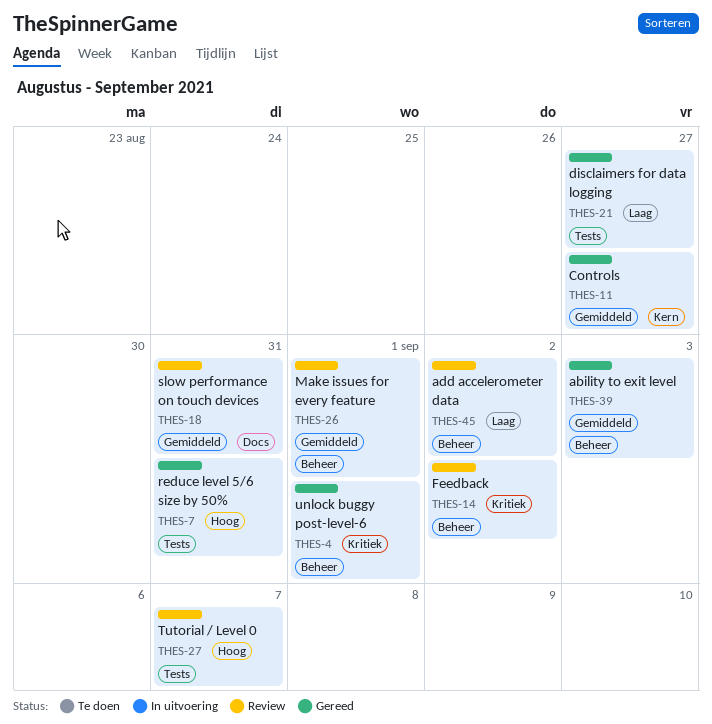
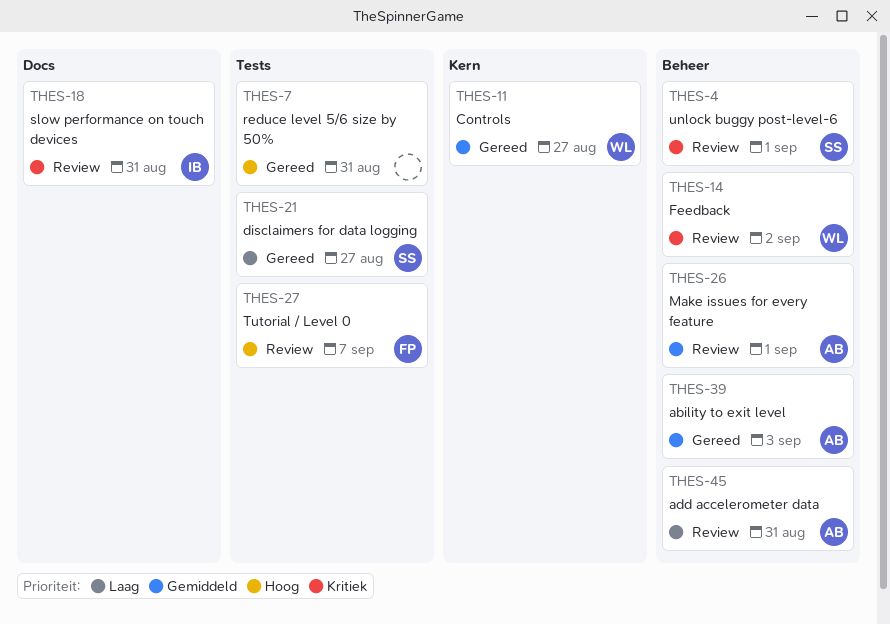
THES-4, status: Gereed -> Review
THES-18, priority: Gemiddeld -> Kritiek
THES-45, due: Sep 2 -> Aug 31

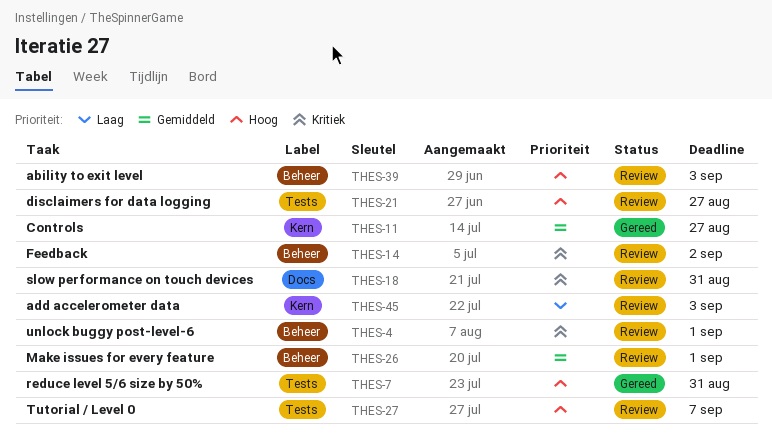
THES-21, status: Gereed -> Review
THES-21, priority: Laag -> Hoog
THES-39, status: Gereed -> Review
THES-39, priority: Gemiddeld -> Hoog
THES-45, label: Beheer -> Kern
THES-45, due: Aug 31 -> Sep 3

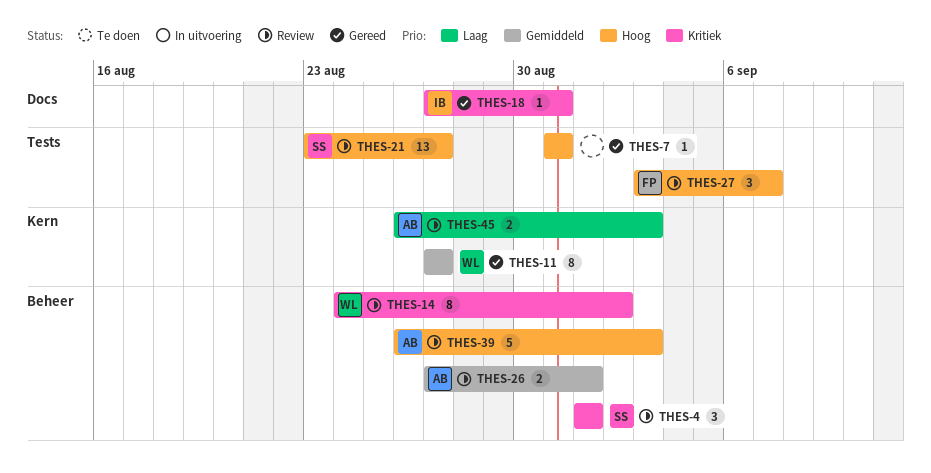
THES-18, status: Review -> Gereed

